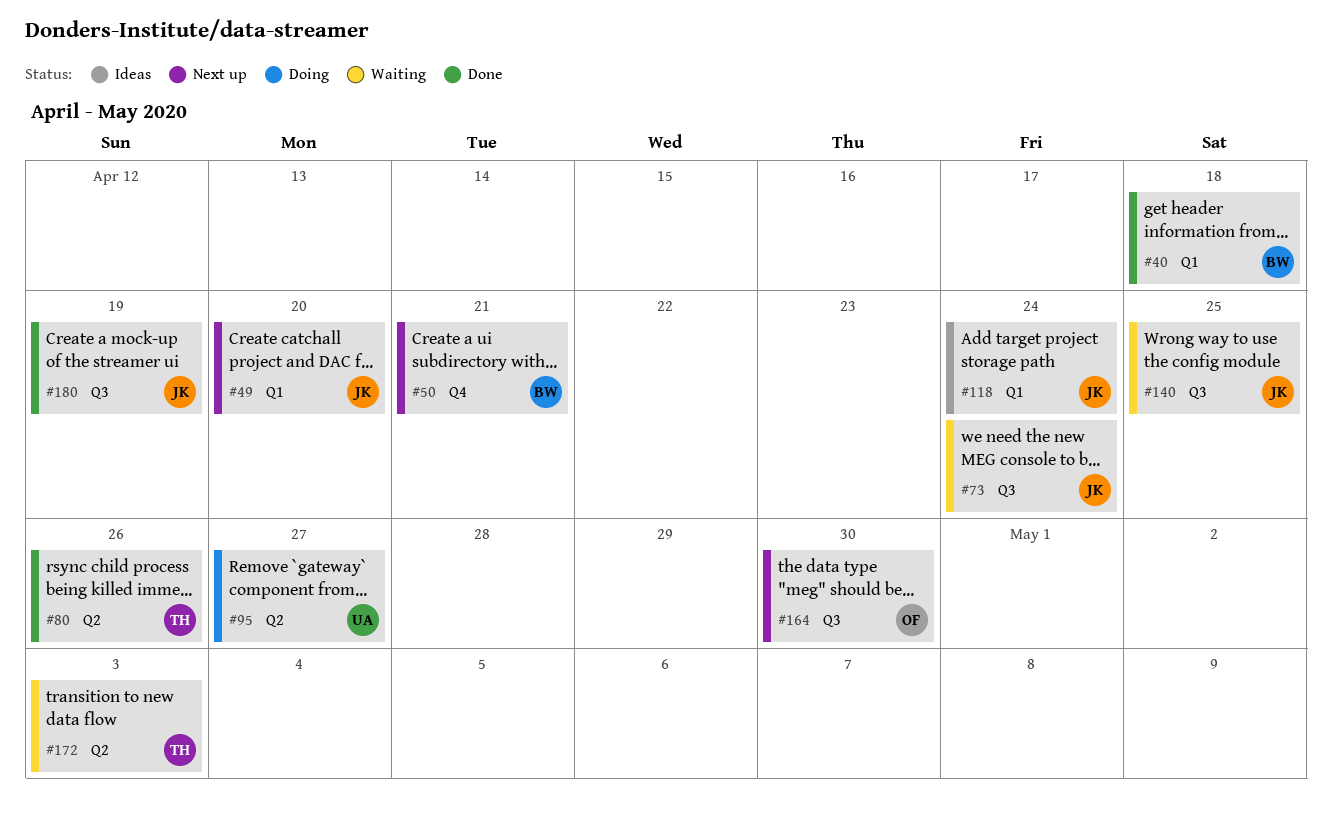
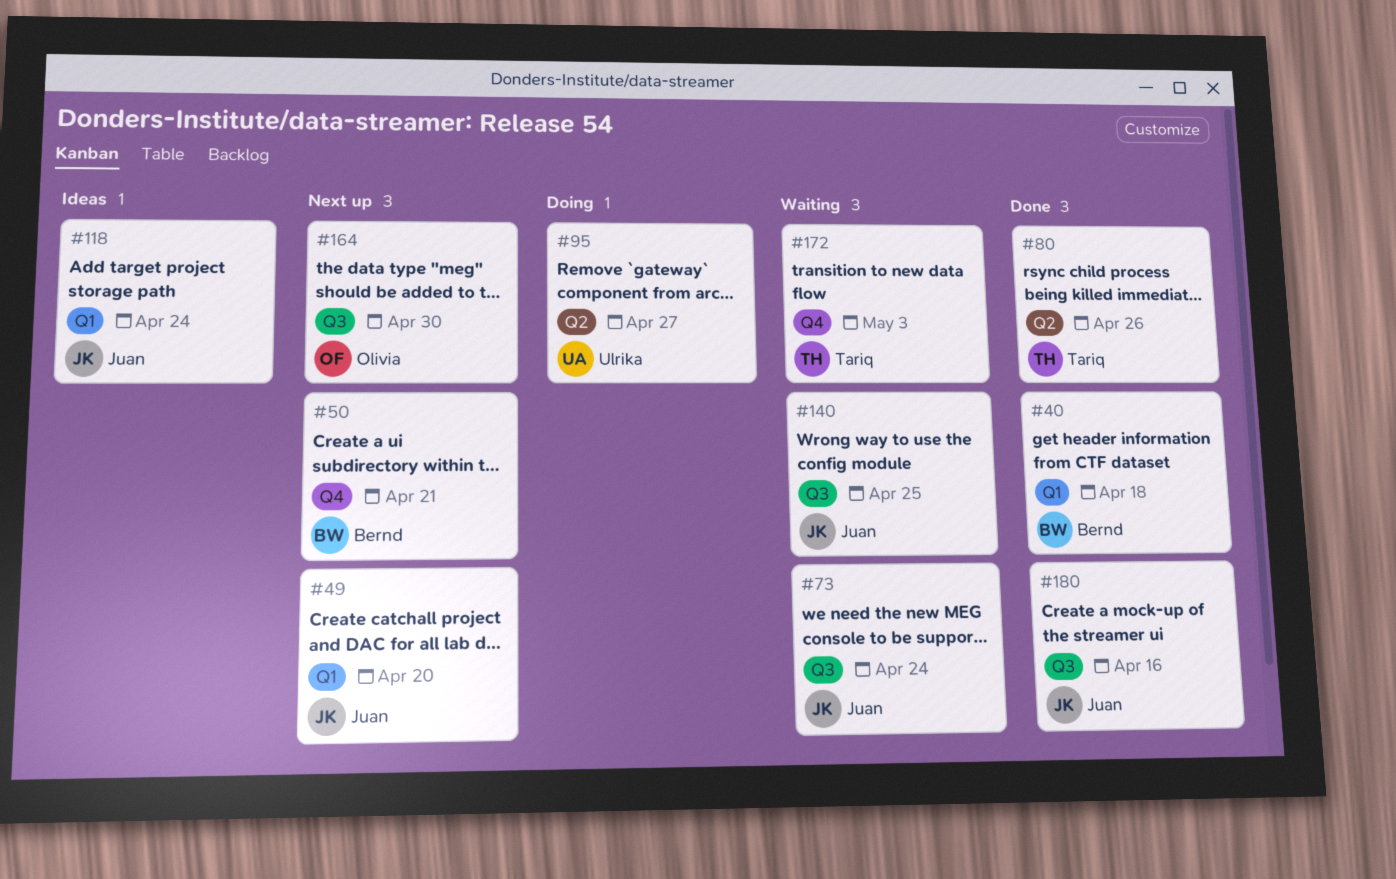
#172, label: Q2 -> Q4
#180, due: Apr 19 -> Apr 16

